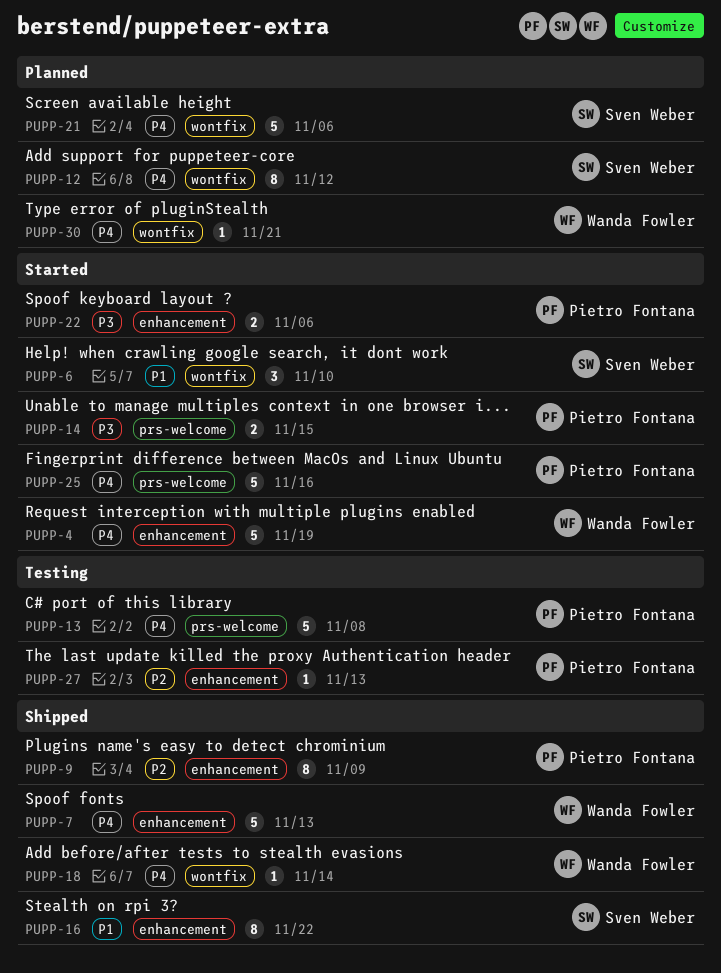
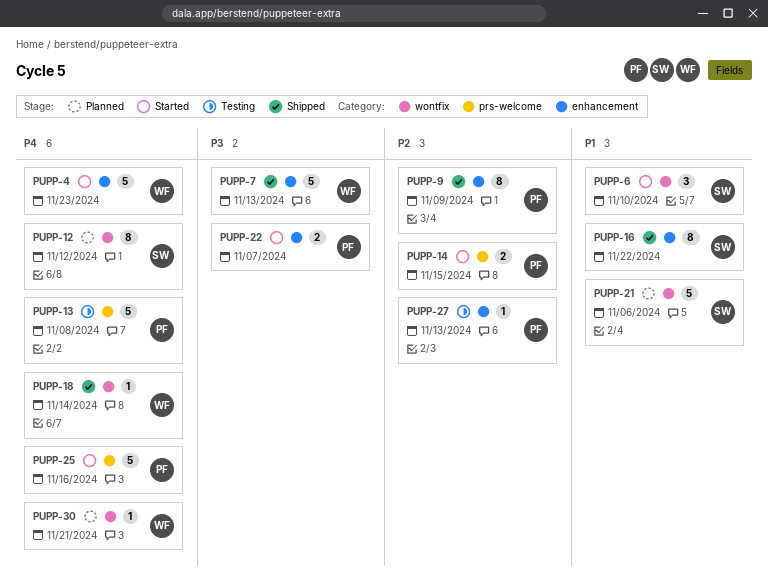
PUPP-4, due: Nov 19 -> Nov 23
PUPP-7, priority: P4 -> P3
PUPP-14, priority: P3 -> P2
PUPP-21, priority: P4 -> P1
PUPP-22, due: Nov 6 -> Nov 7

